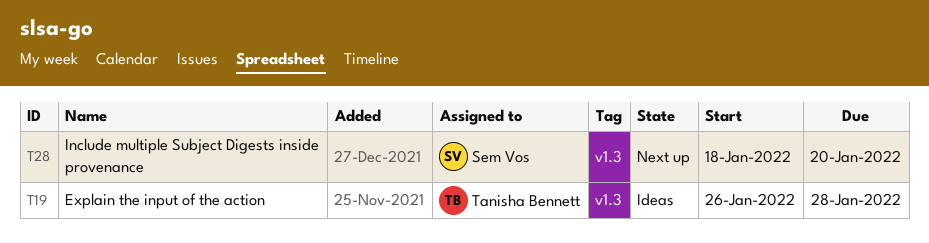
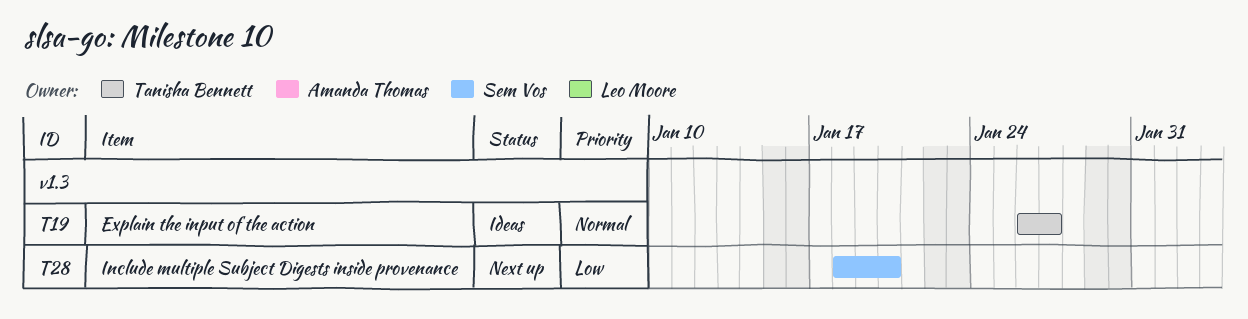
T19, due: Jan 28 -> Jan 27

